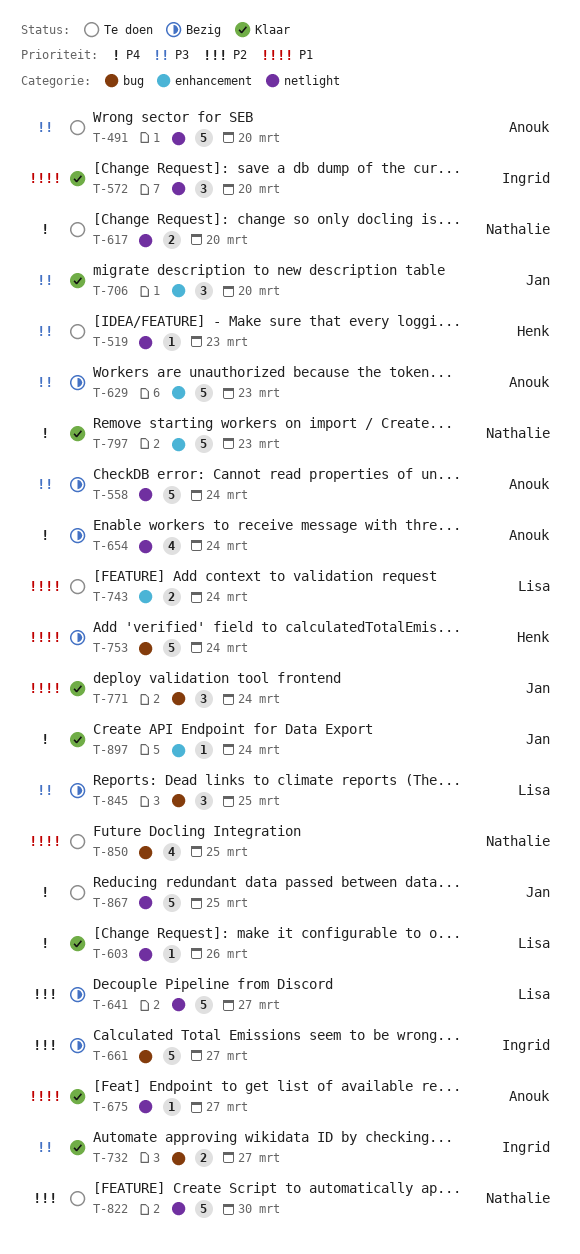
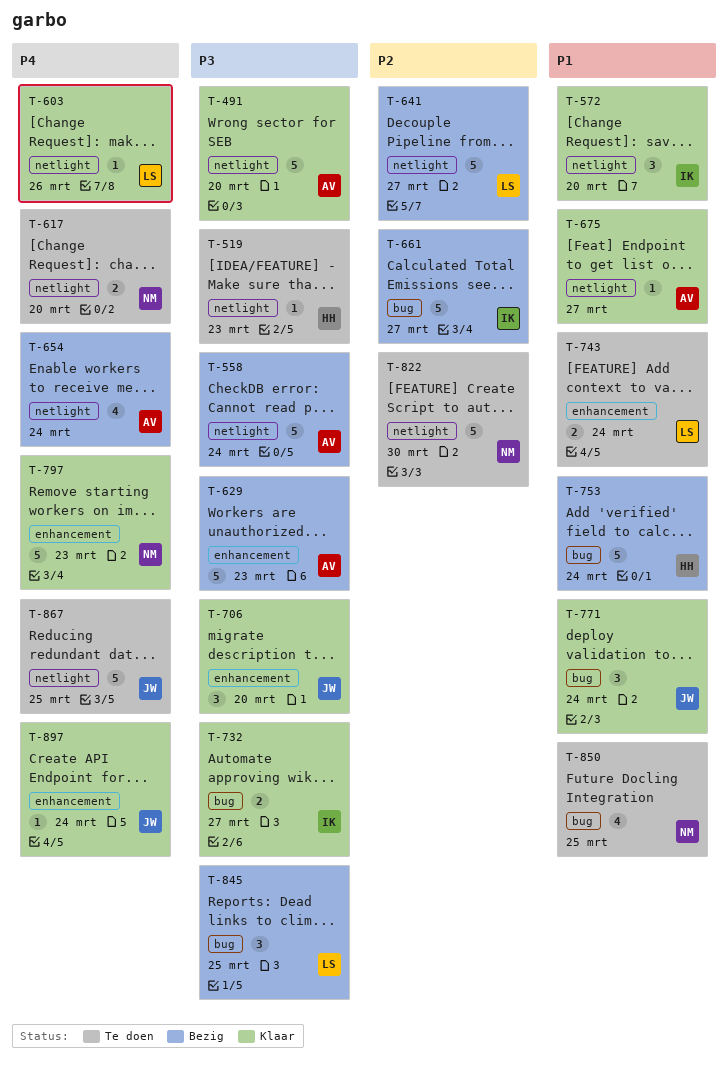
T-491, status: Te doen -> Klaar

